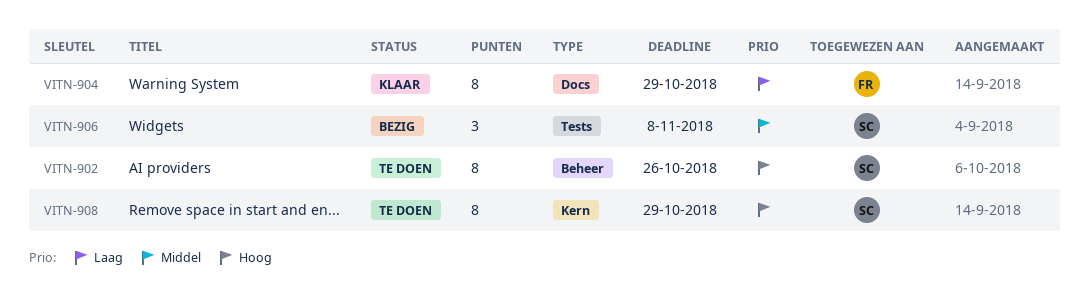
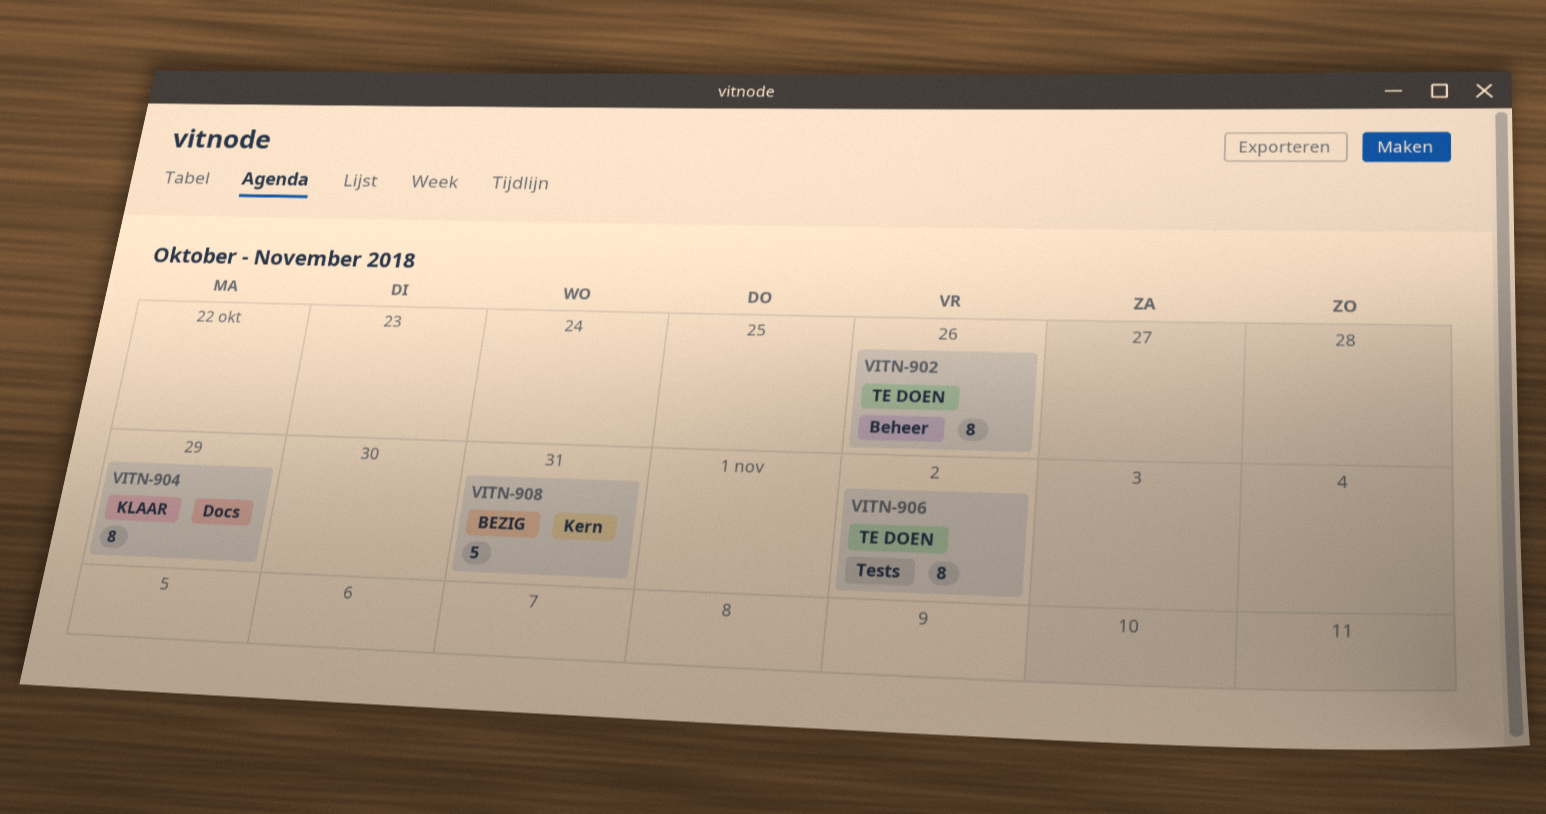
VITN-906, status: Bezig -> Te doen
VITN-906, estimate: 3 -> 8
VITN-906, due: Nov 8 -> Nov 2
VITN-908, status: Te doen -> Bezig
VITN-908, estimate: 8 -> 5
VITN-908, due: Oct 29 -> Oct 31

